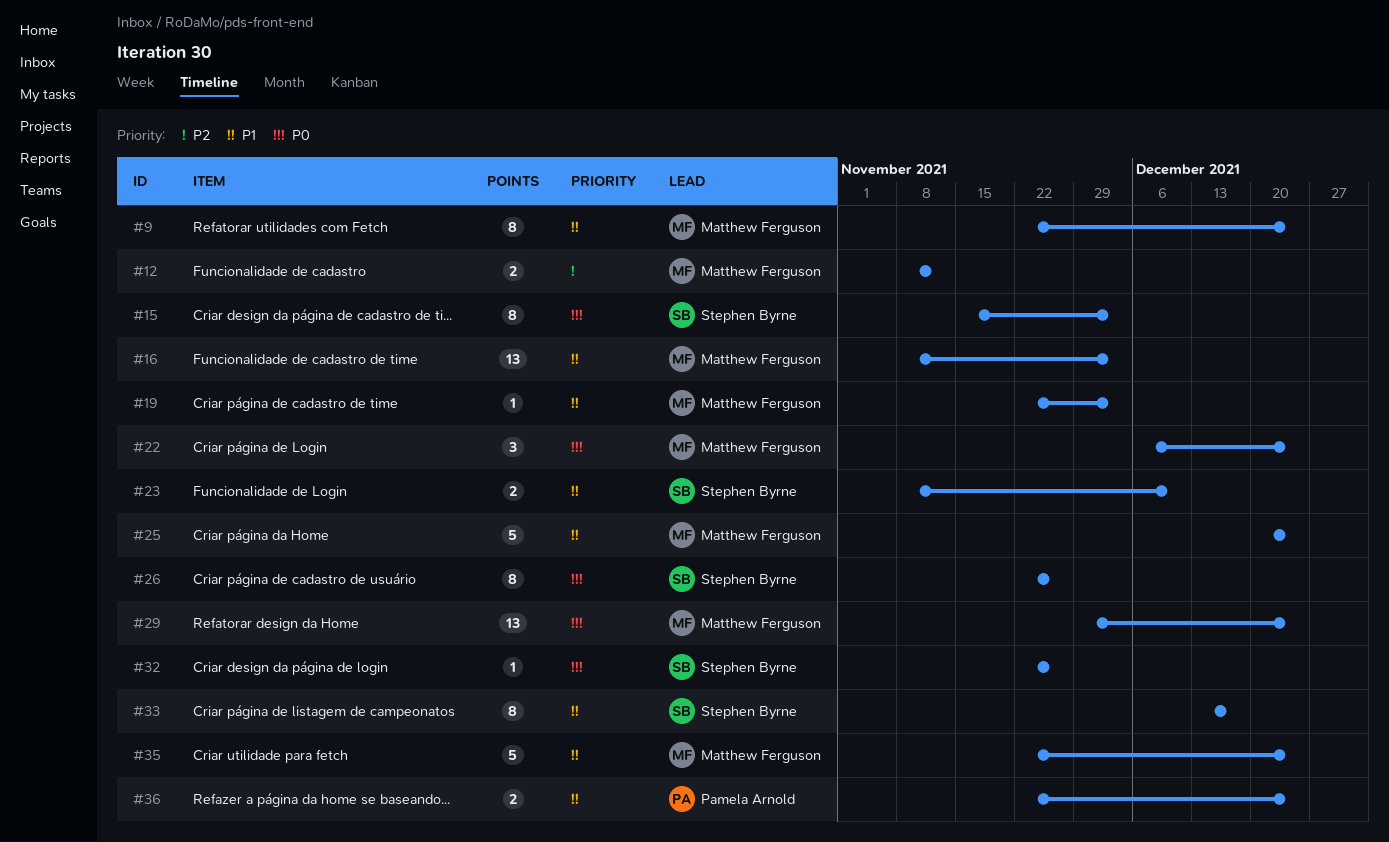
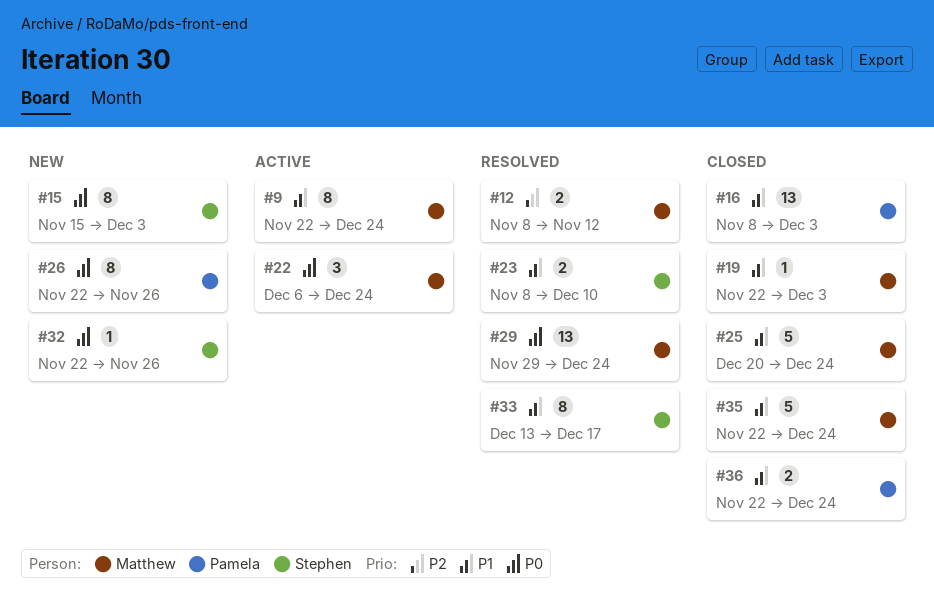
#16, owner: Matthew Ferguson -> Pamela Arnold
#26, owner: Stephen Byrne -> Pamela Arnold

